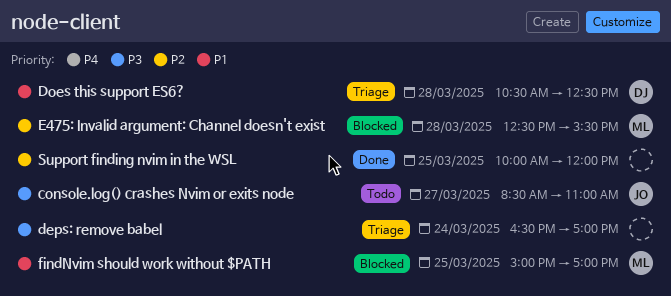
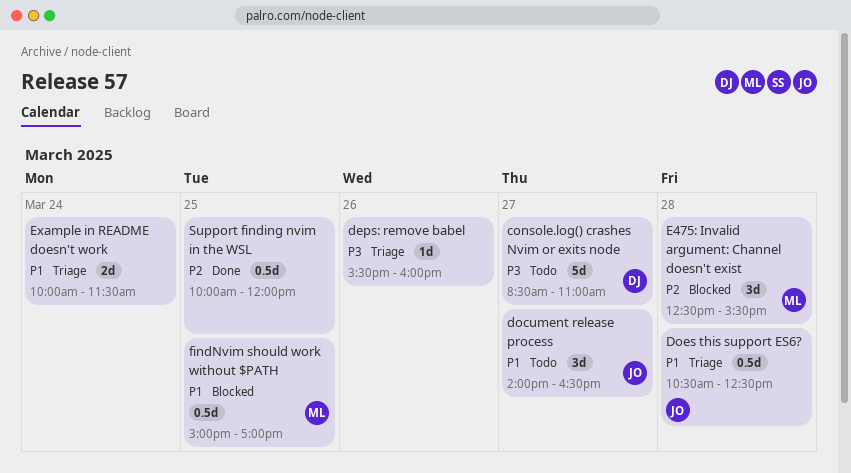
console.log() crashes Nvim or exits node, owner: JO -> DJ
deps: remove babel, day: Mar 24 -> Mar 26
deps: remove babel, begins: 16:30 -> 15:30
deps: remove babel, ends: 17:00 -> 16:00
document release process: none -> present
Does this support ES6?, owner: DJ -> JO
Example in README doesn't work: none -> present

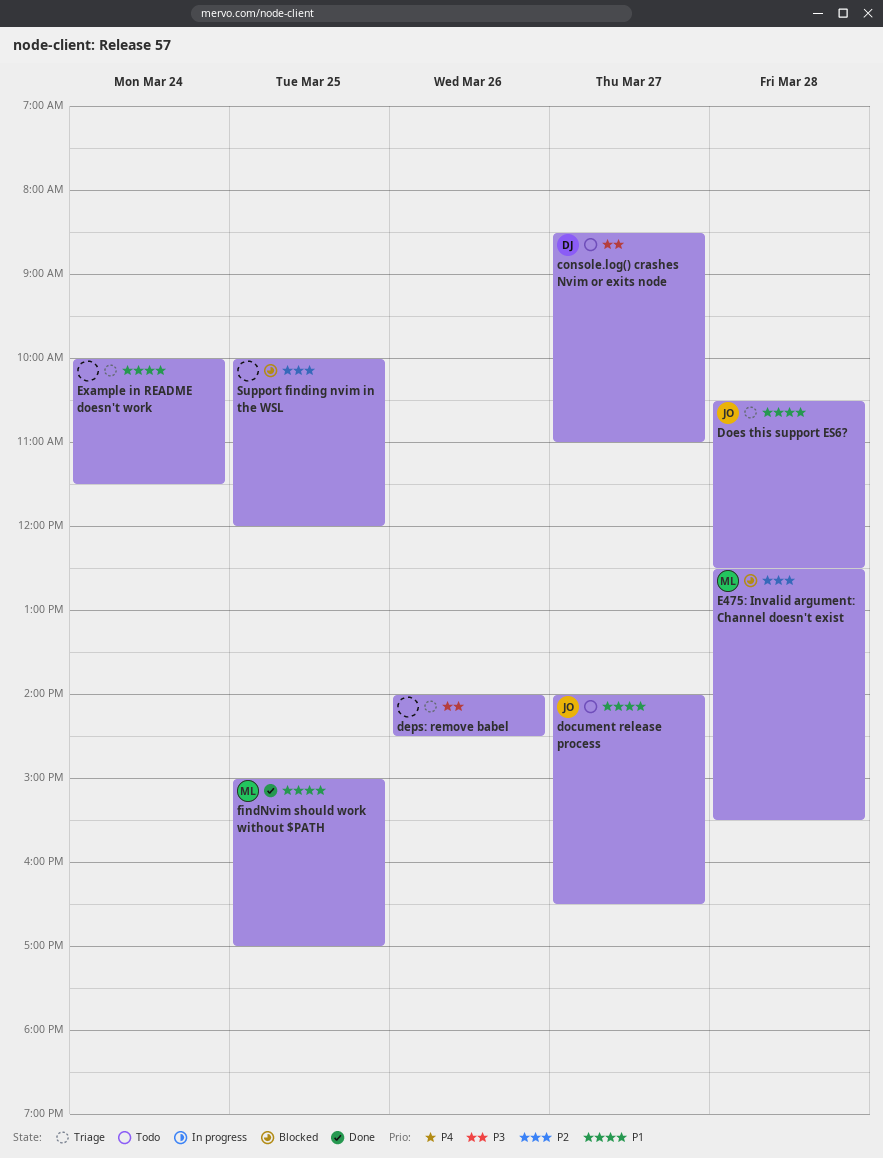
deps: remove babel, begins: 15:30 -> 14:00
deps: remove babel, ends: 16:00 -> 14:30
findNvim should work without $PATH, status: Blocked -> Done
Support finding nvim in the WSL, status: Done -> Blocked

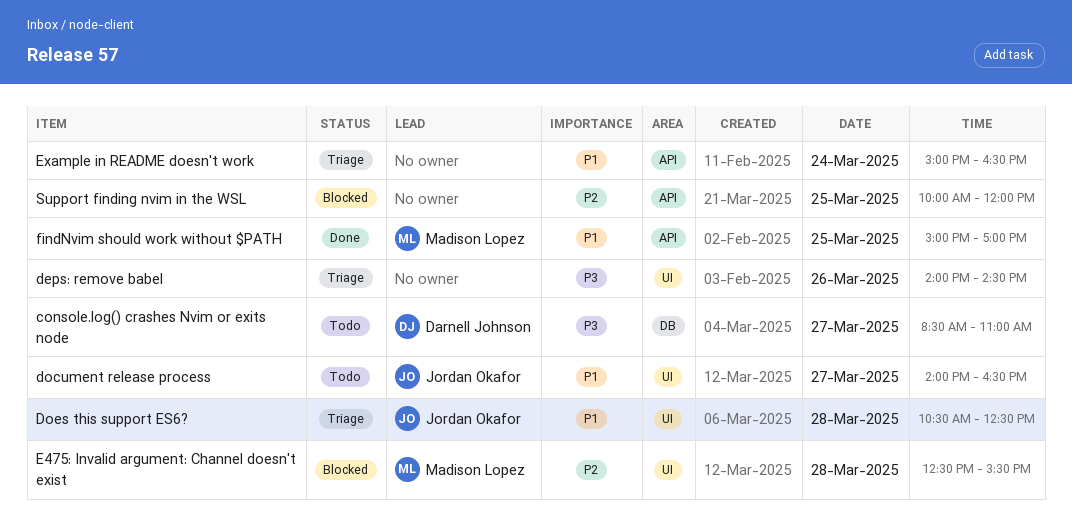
Example in README doesn't work, begins: 10:00 -> 15:00
Example in README doesn't work, ends: 11:30 -> 16:30

